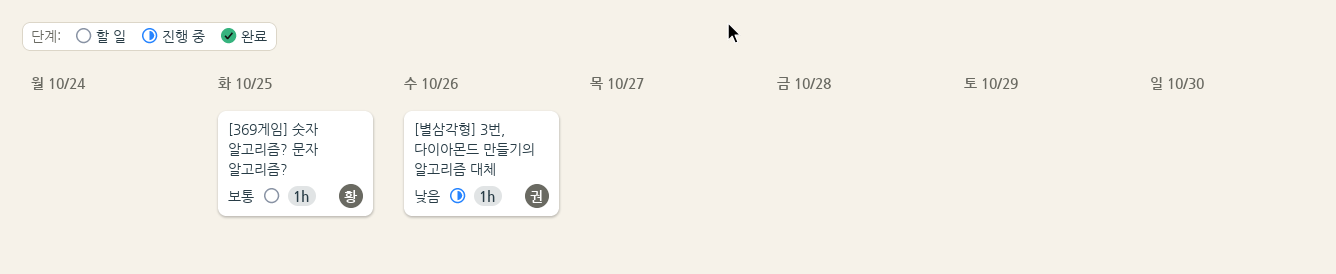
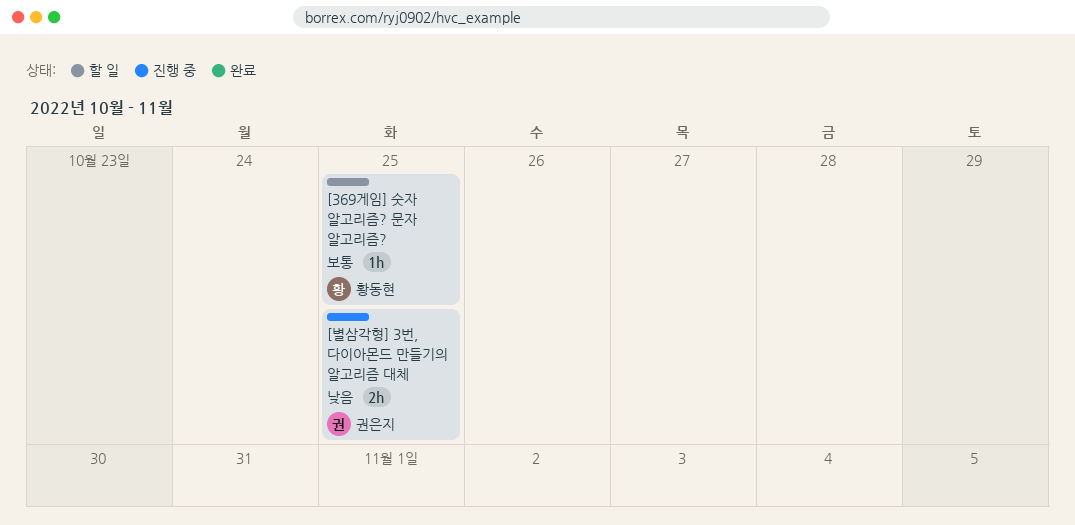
[별삼각형] 3번, 다이아몬드 만들기의 알고리즘 대체, estimate: 1h -> 2h
[별삼각형] 3번, 다이아몬드 만들기의 알고리즘 대체, due: Oct 26 -> Oct 25

